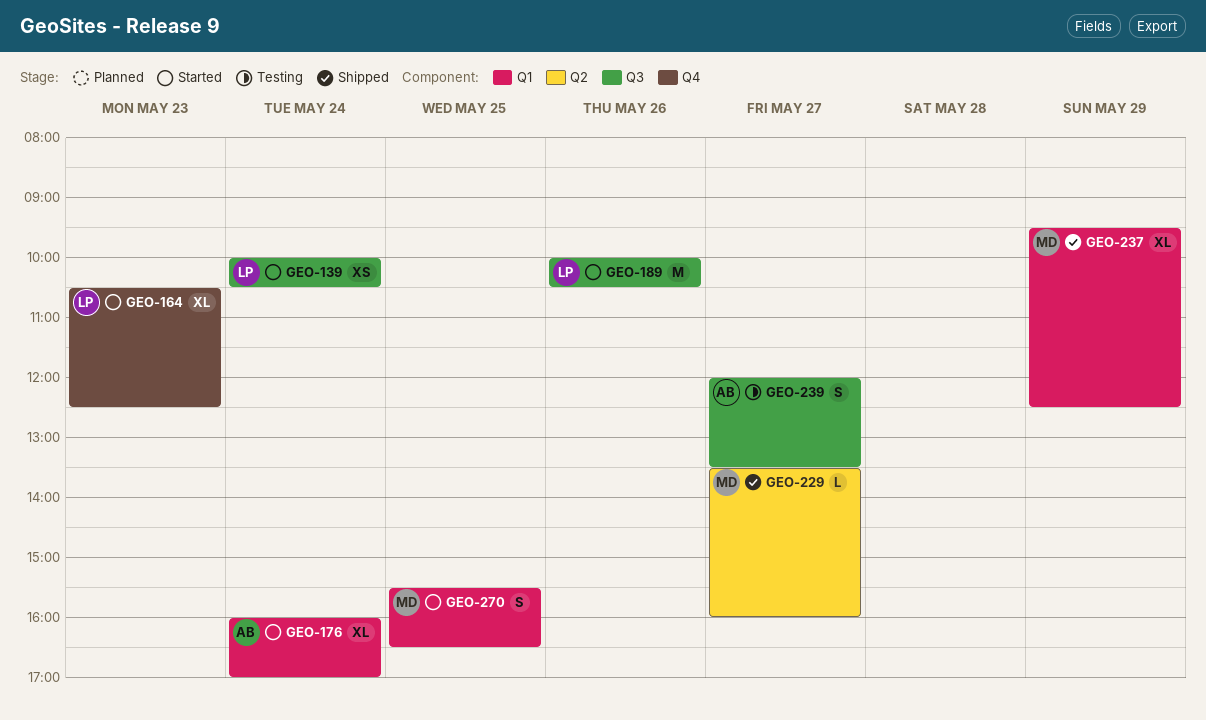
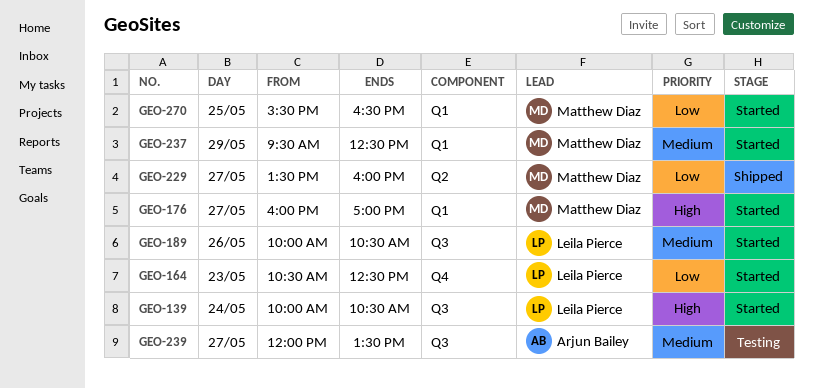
GEO-176, owner: Arjun Bailey -> Matthew Diaz
GEO-176, day: May 24 -> May 27
GEO-237, status: Shipped -> Started

